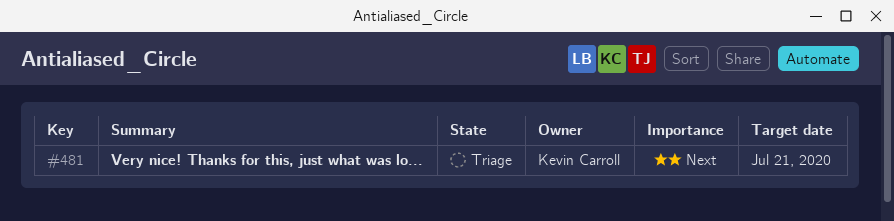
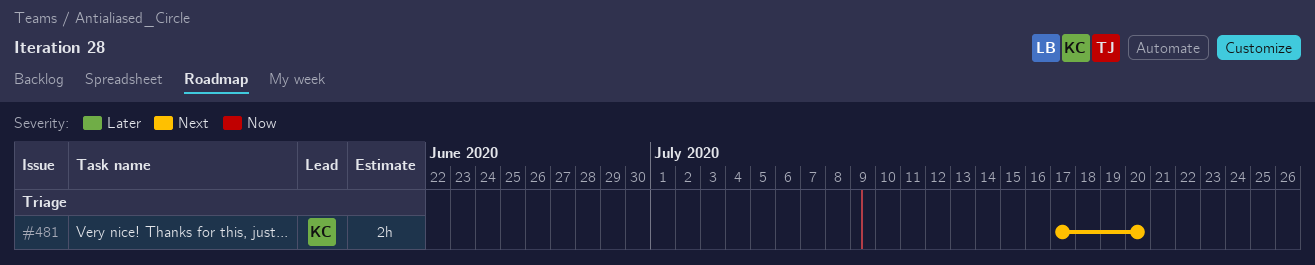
#481, due: Jul 21 -> Jul 20

